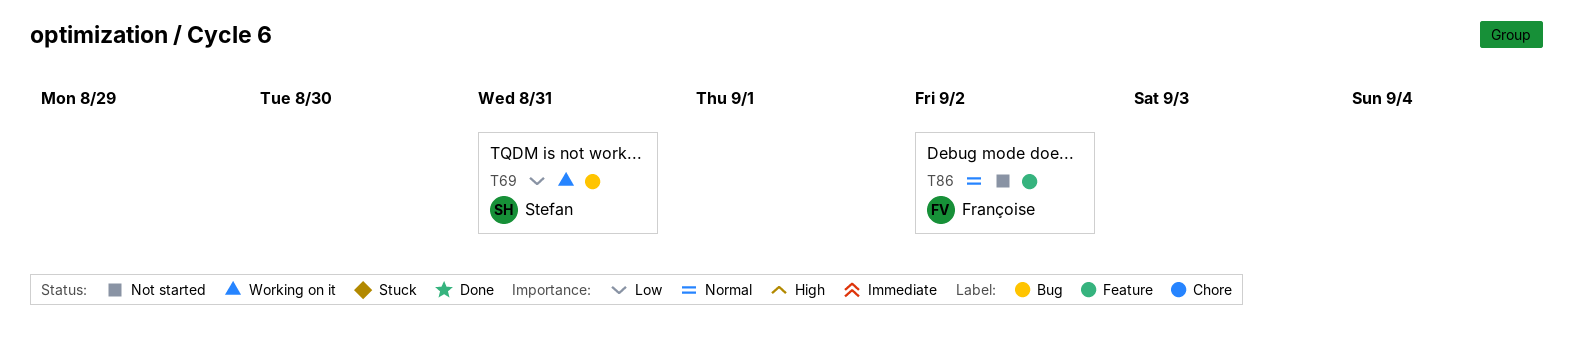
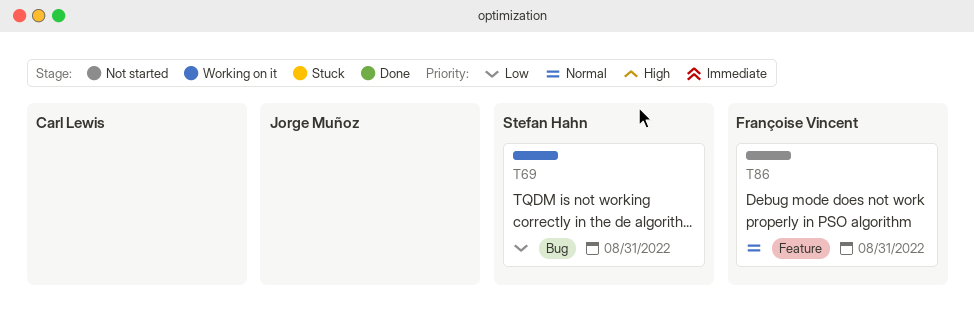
T86, due: Sep 2 -> Aug 31

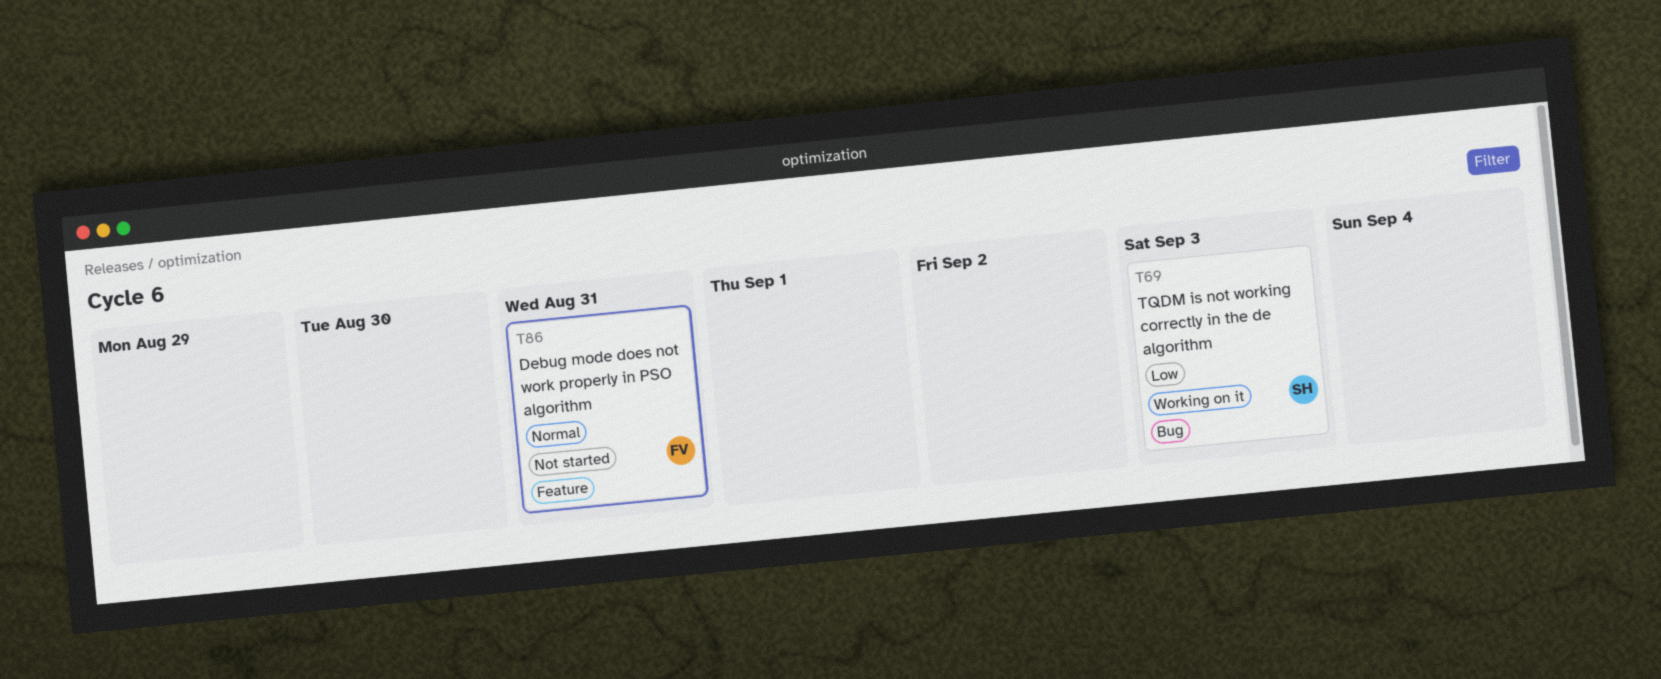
T69, due: Aug 31 -> Sep 3

